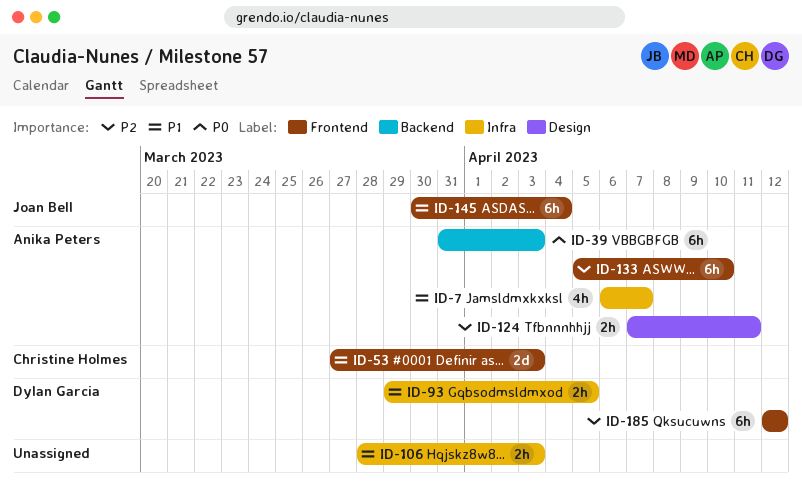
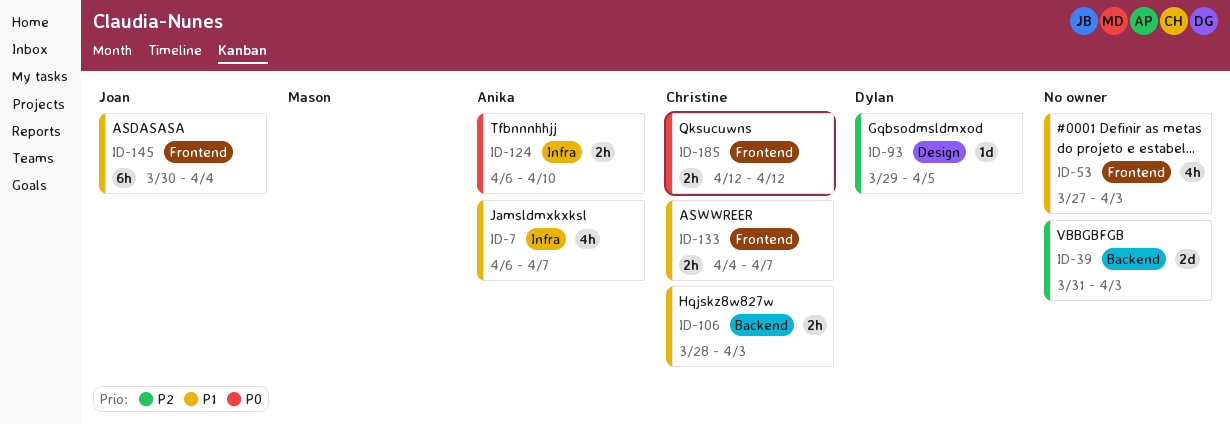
ID-39, owner: Anika Peters -> none
ID-39, priority: P0 -> P2
ID-39, estimate: 6h -> 2d
ID-53, owner: Christine Holmes -> none
ID-53, estimate: 2d -> 4h
ID-93, priority: P1 -> P2
ID-93, label: Infra -> Design
ID-93, estimate: 2h -> 1d
ID-106, owner: none -> Christine Holmes
ID-106, label: Infra -> Backend
ID-124, priority: P2 -> P0
ID-124, label: Design -> Infra
ID-124, start: Apr 7 -> Apr 6
ID-124, due: Apr 11 -> Apr 10
ID-133, owner: Anika Peters -> Christine Holmes
ID-133, priority: P2 -> P1
ID-133, estimate: 6h -> 2h
ID-133, start: Apr 5 -> Apr 4
ID-133, due: Apr 10 -> Apr 7
ID-185, owner: Dylan Garcia -> Christine Holmes
ID-185, priority: P2 -> P0
ID-185, estimate: 6h -> 2h

